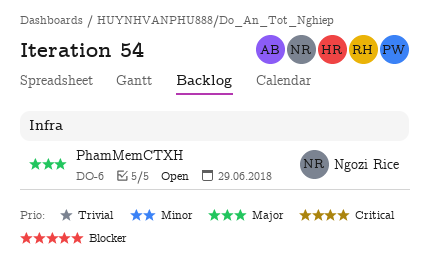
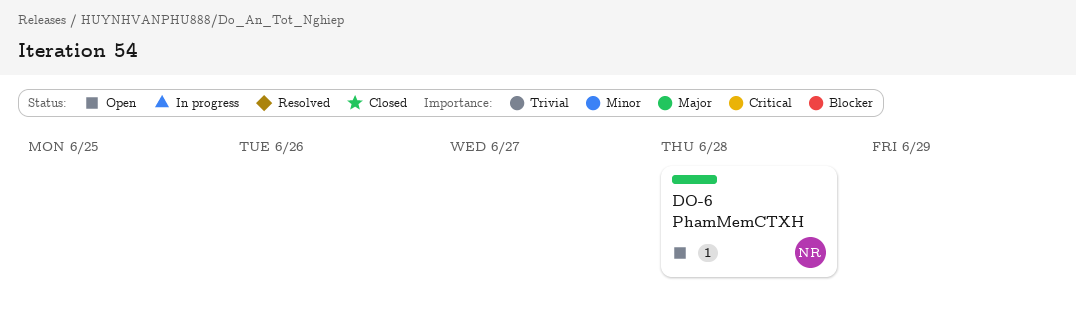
DO-6, due: Jun 29 -> Jun 28

